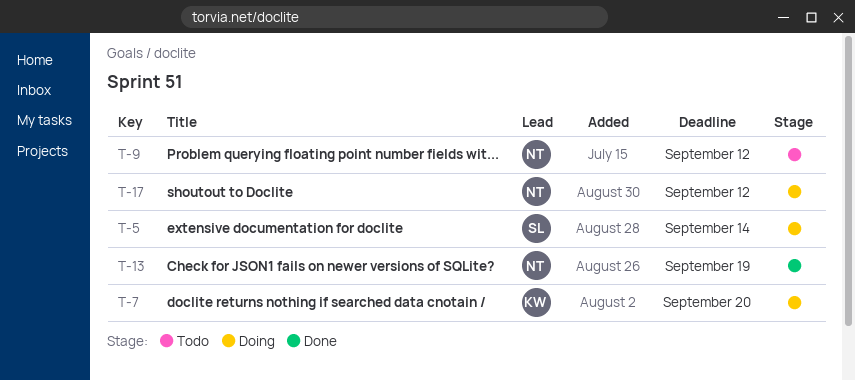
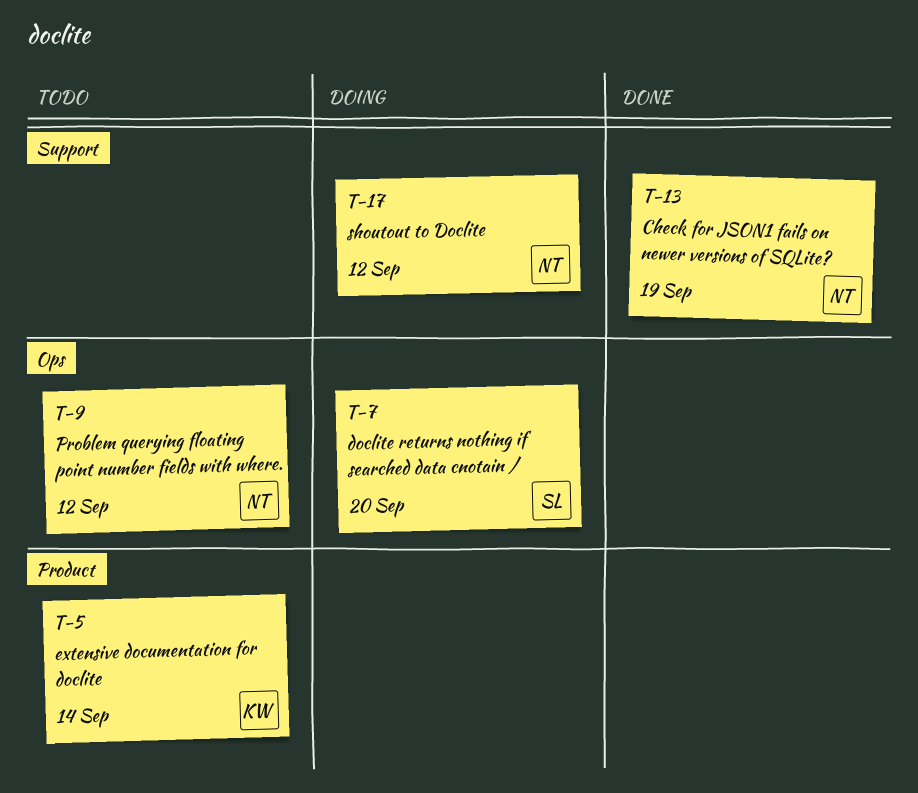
T-5, status: Doing -> Todo
T-5, owner: SL -> KW
T-7, owner: KW -> SL

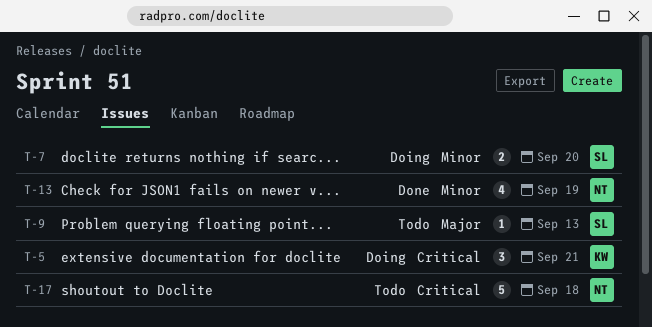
T-5, status: Todo -> Doing
T-5, due: Sep 14 -> Sep 21
T-9, owner: NT -> SL
T-9, due: Sep 12 -> Sep 13
T-17, status: Doing -> Todo
T-17, due: Sep 12 -> Sep 18

